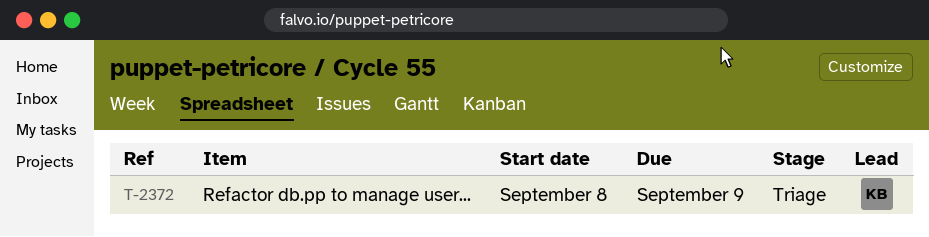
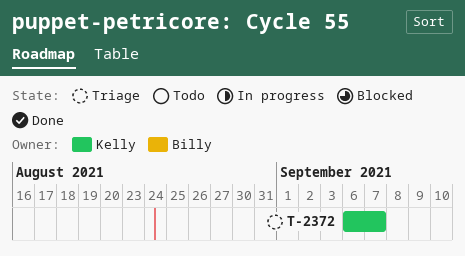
T-2372, start: Sep 8 -> Sep 6
T-2372, due: Sep 9 -> Sep 7

